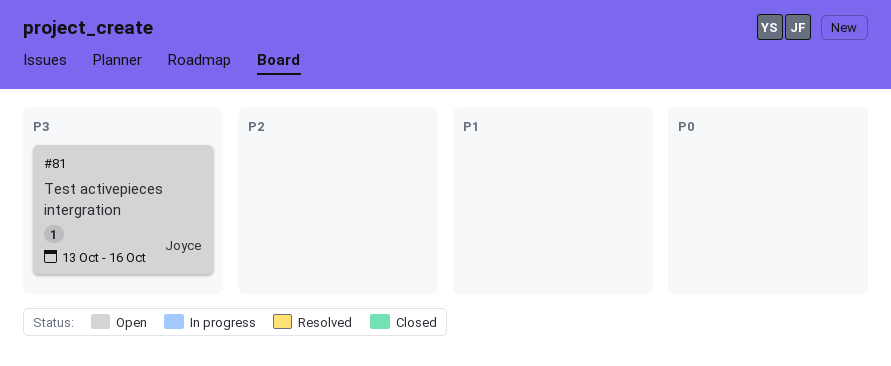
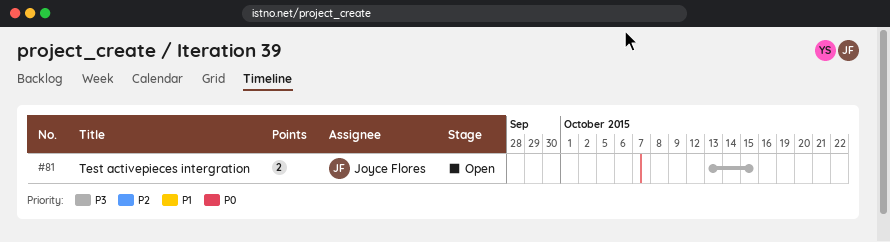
#81, estimate: 1 -> 2
#81, due: Oct 16 -> Oct 15

